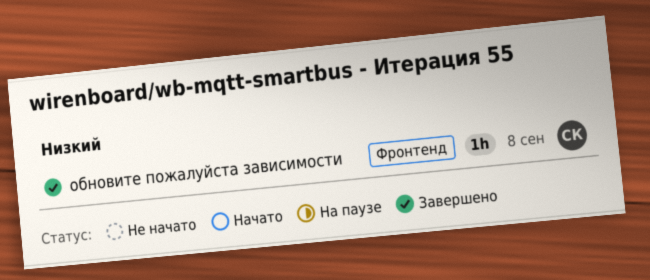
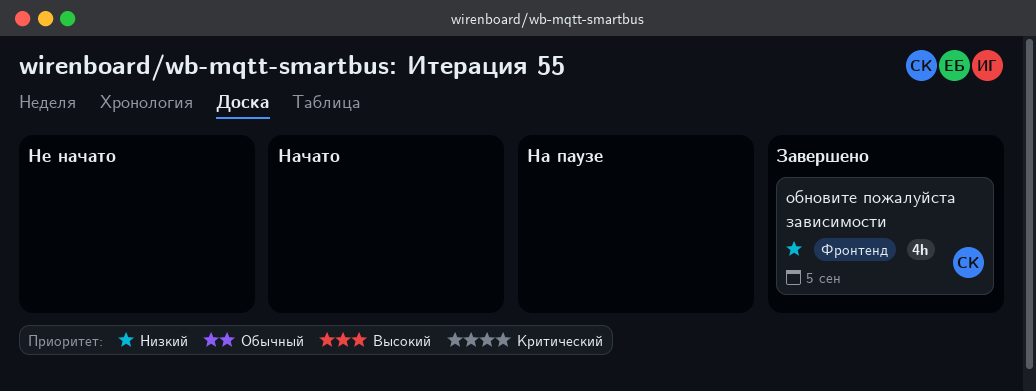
обновите пожалуйста зависимости, estimate: 1h -> 4h
обновите пожалуйста зависимости, due: Sep 8 -> Sep 5

